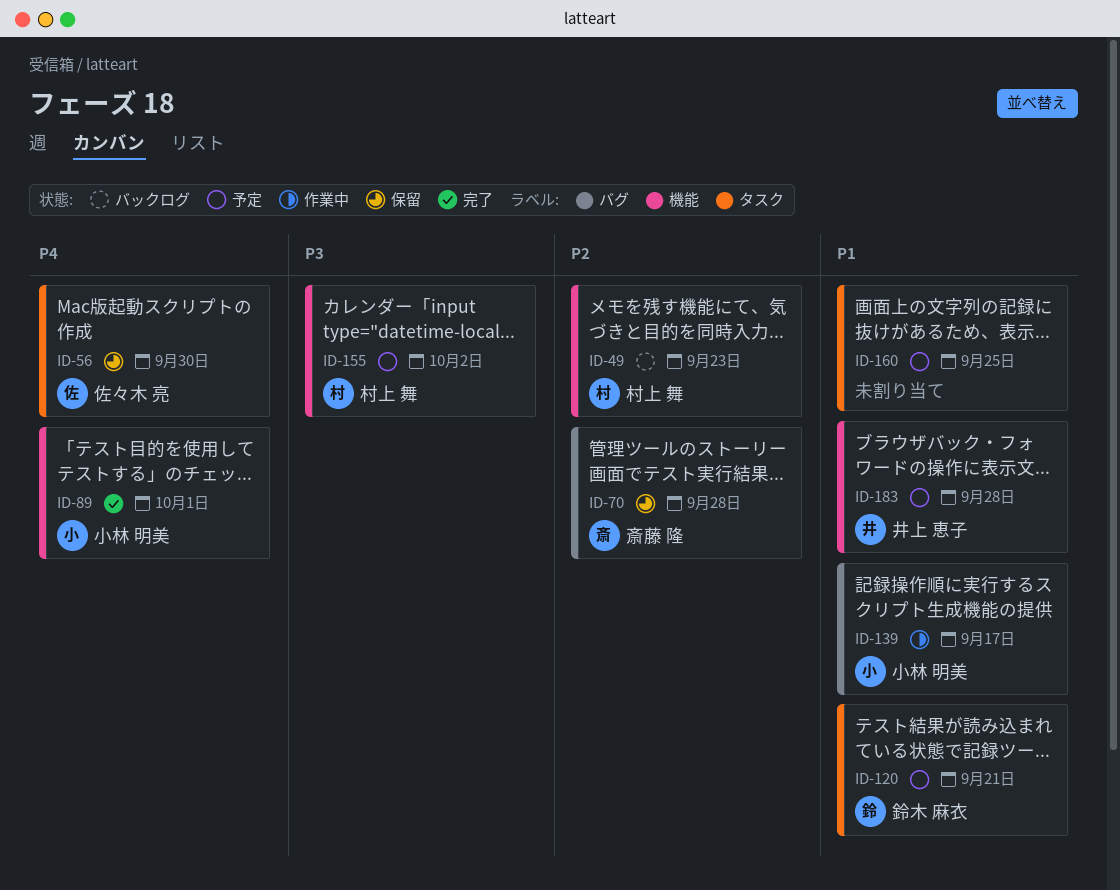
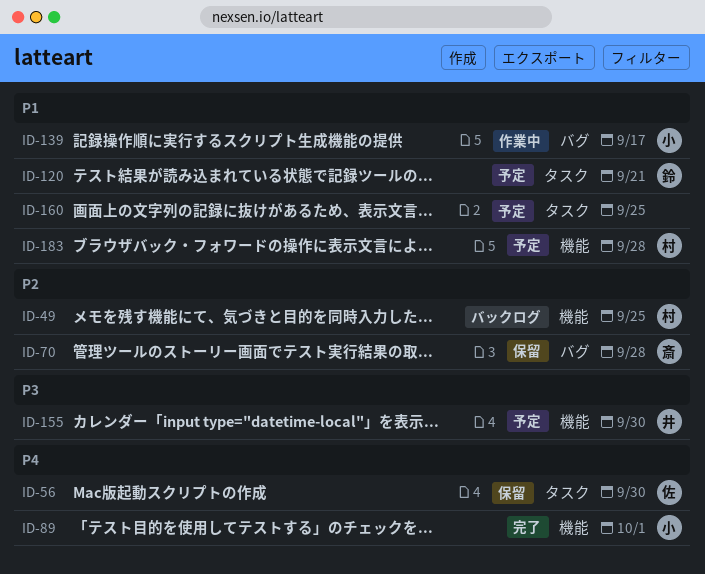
ID-49, due: Sep 23 -> Sep 25
ID-155, owner: 村上 舞 -> 井上 恵子
ID-155, due: Oct 2 -> Sep 30
ID-183, owner: 井上 恵子 -> 村上 舞

